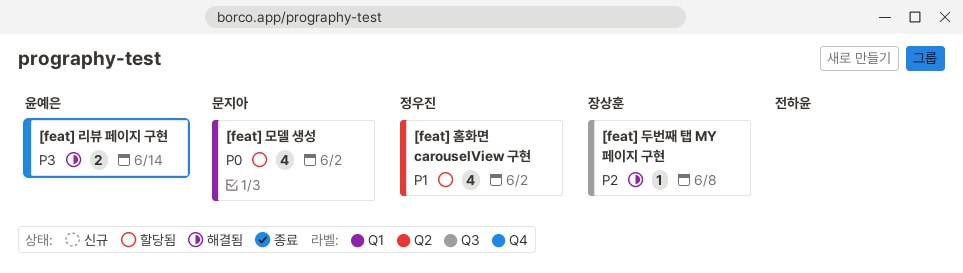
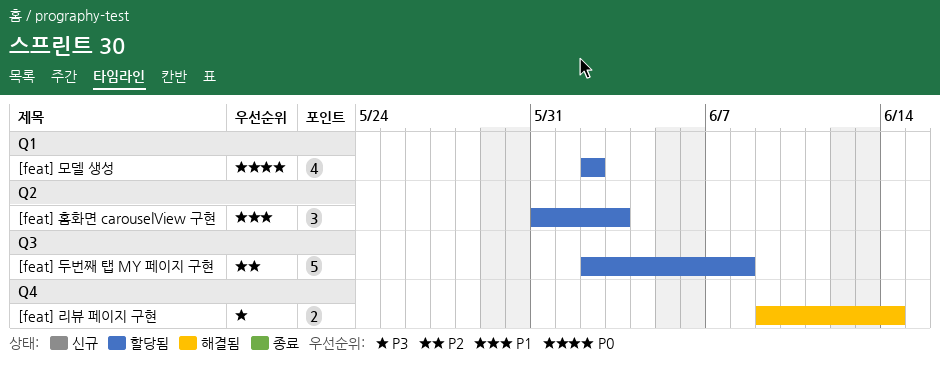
[feat] 두번째 탭 MY 페이지 구현, status: 해결됨 -> 할당됨
[feat] 두번째 탭 MY 페이지 구현, estimate: 1 -> 5
[feat] 홈화면 carouselView 구현, estimate: 4 -> 3
[feat] 홈화면 carouselView 구현, due: Jun 2 -> Jun 3

